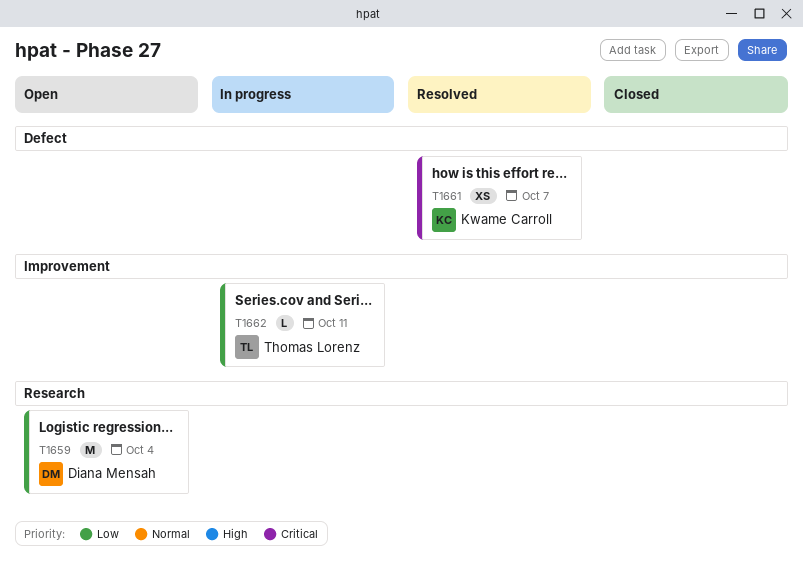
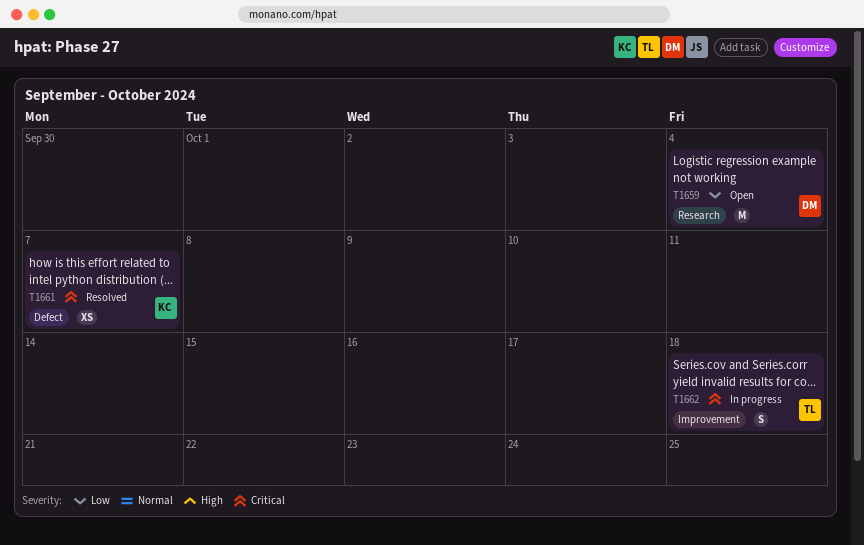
T1662, priority: Low -> Critical
T1662, estimate: L -> S
T1662, due: Oct 11 -> Oct 18

